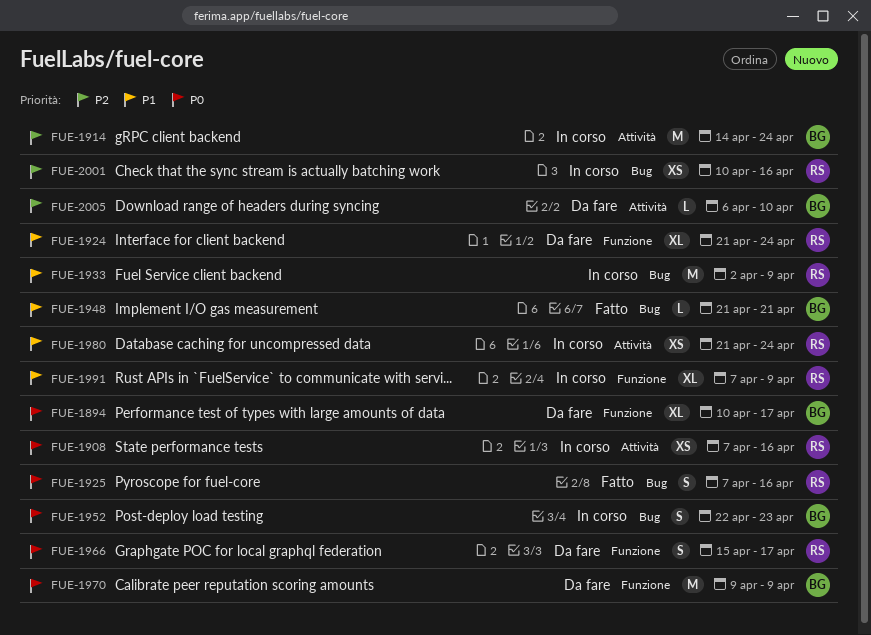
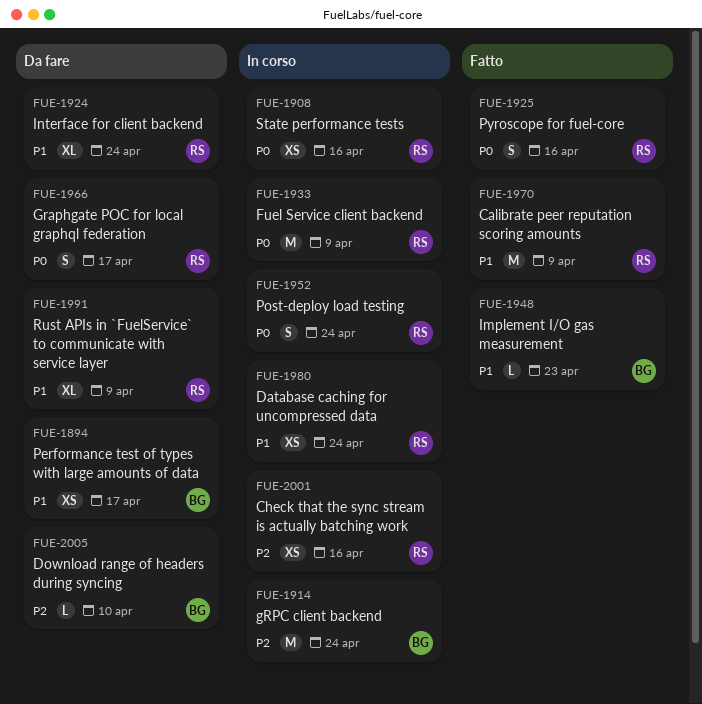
FUE-1894, priority: P0 -> P1
FUE-1894, estimate: XL -> XS
FUE-1933, priority: P1 -> P0
FUE-1948, due: Apr 21 -> Apr 23
FUE-1952, owner: BG -> RS
FUE-1952, due: Apr 23 -> Apr 24
FUE-1970, status: Da fare -> Fatto
FUE-1970, owner: BG -> RS
FUE-1970, priority: P0 -> P1
FUE-1991, status: In corso -> Da fare

